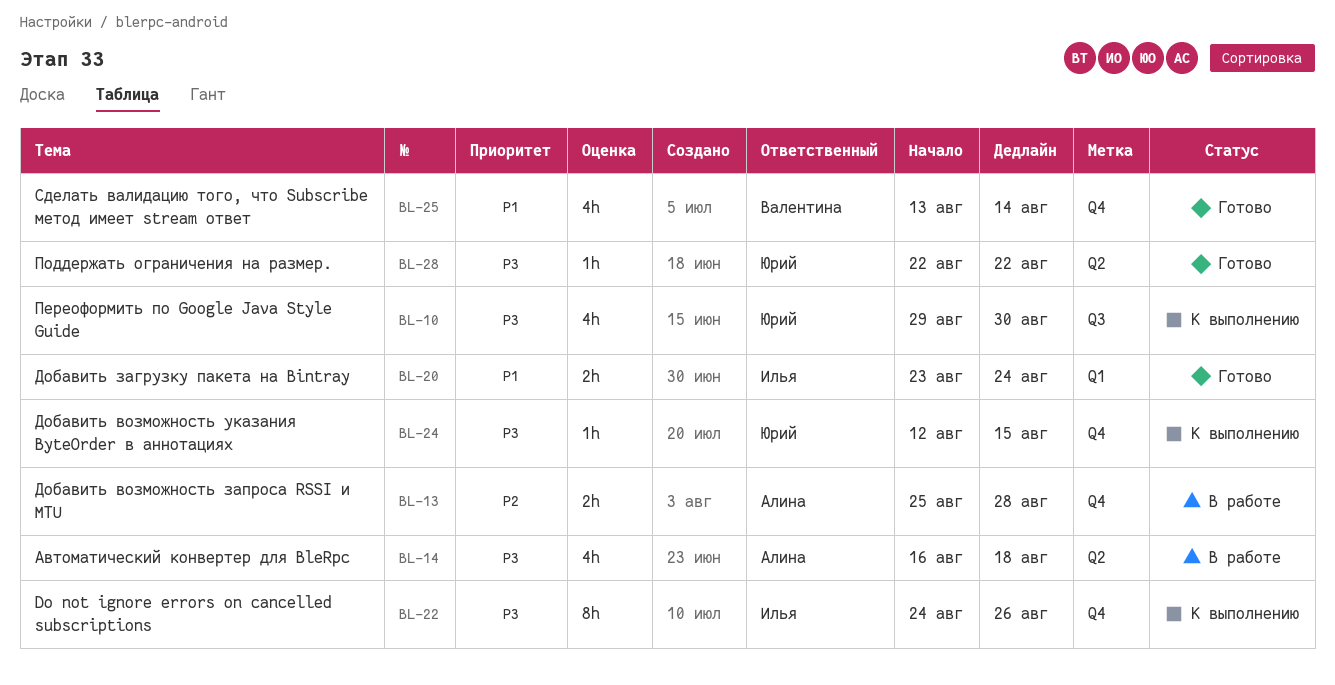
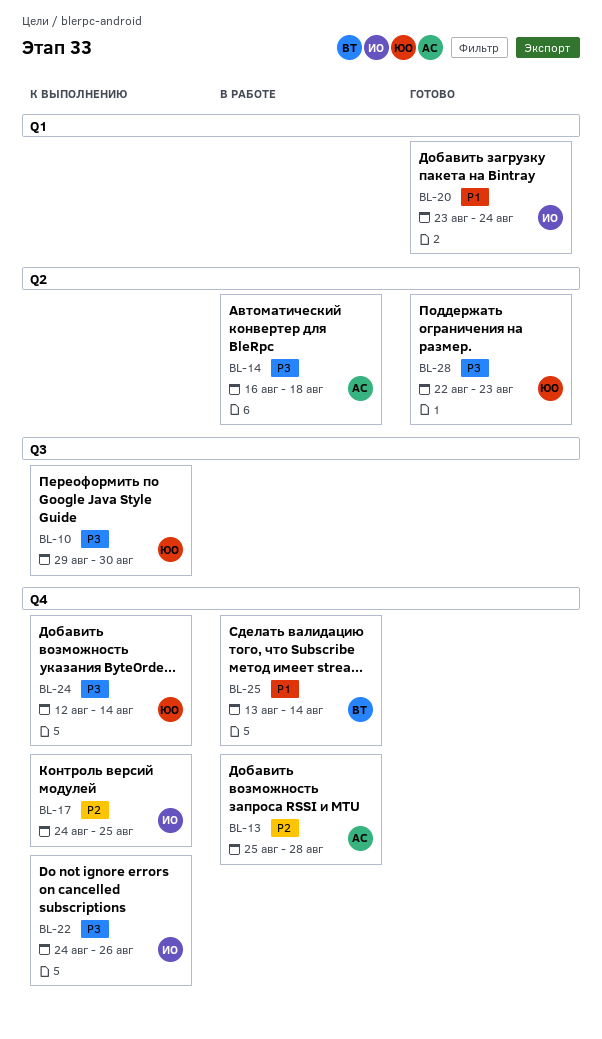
BL-17: none -> present
BL-24, due: Aug 15 -> Aug 14
BL-25, status: Готово -> В работе
BL-28, due: Aug 22 -> Aug 23

